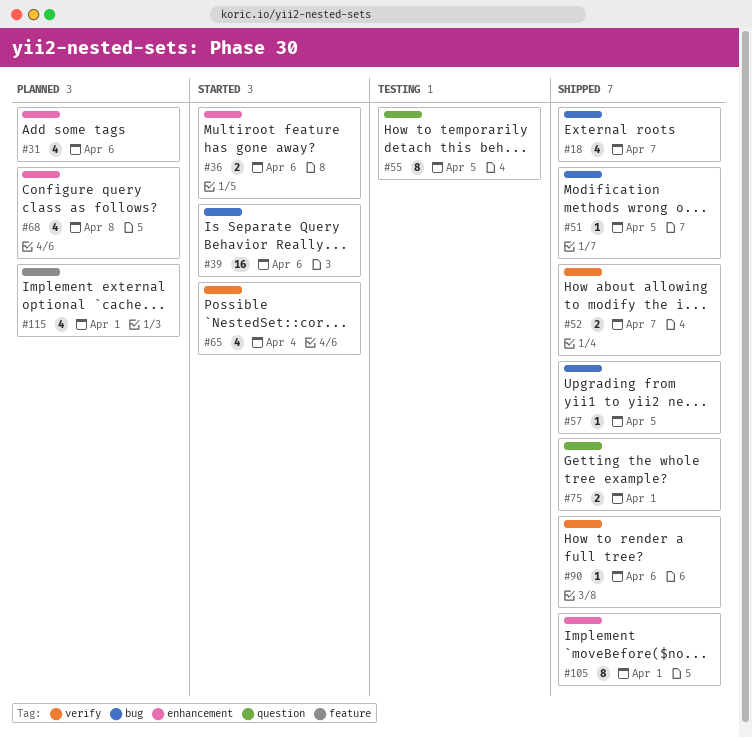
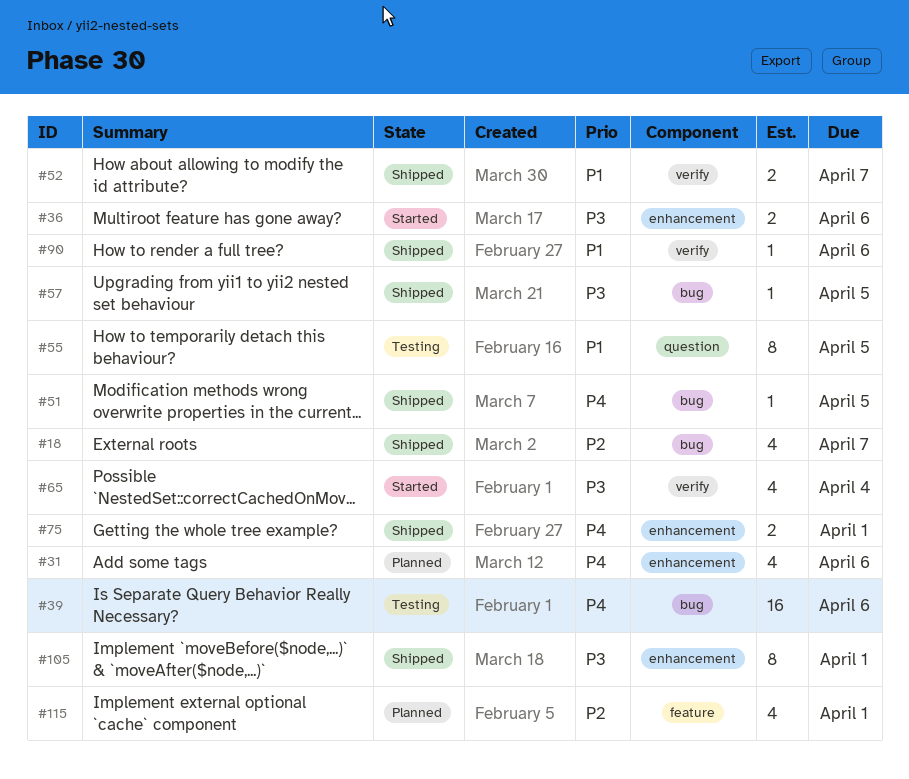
#39, status: Started -> Testing
#68: present -> none
#75, label: question -> enhancement

